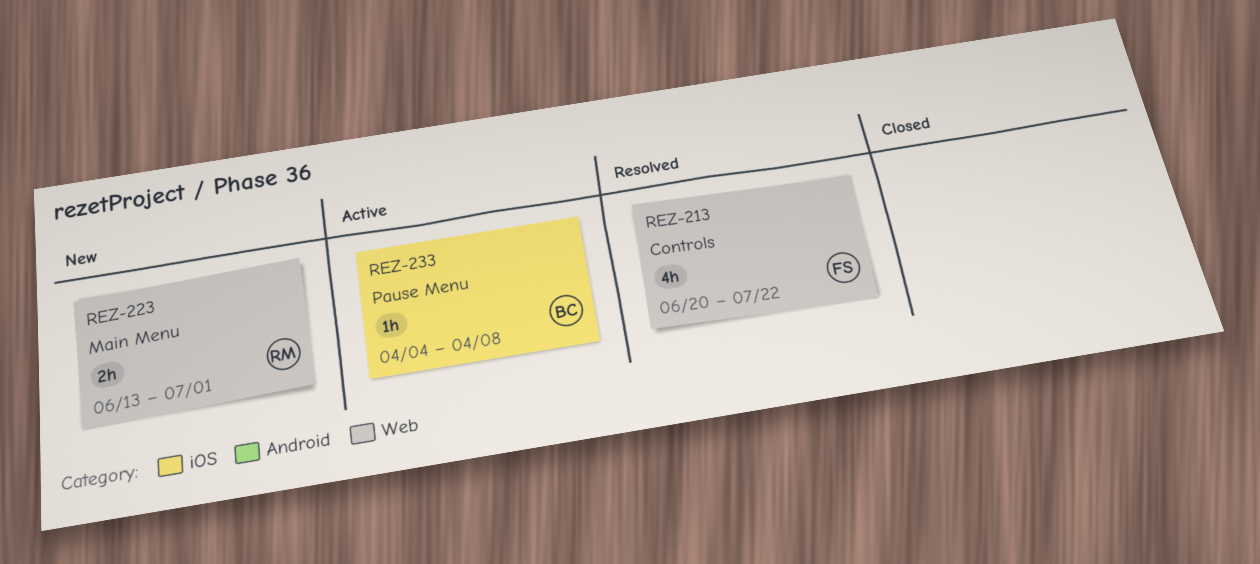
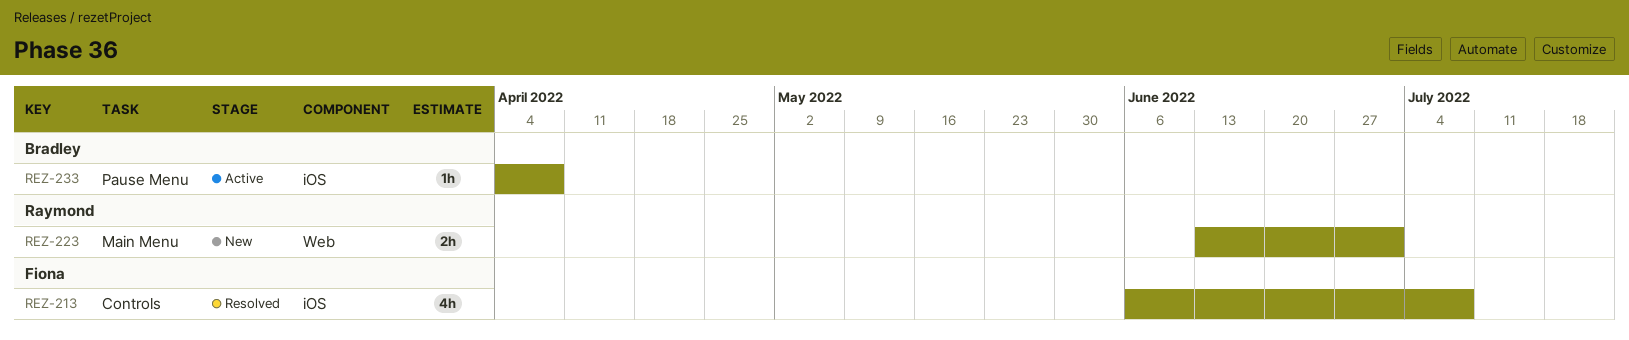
REZ-213, label: Web -> iOS
REZ-213, start: Jun 20 -> Jun 6
REZ-213, due: Jul 22 -> Jul 8

